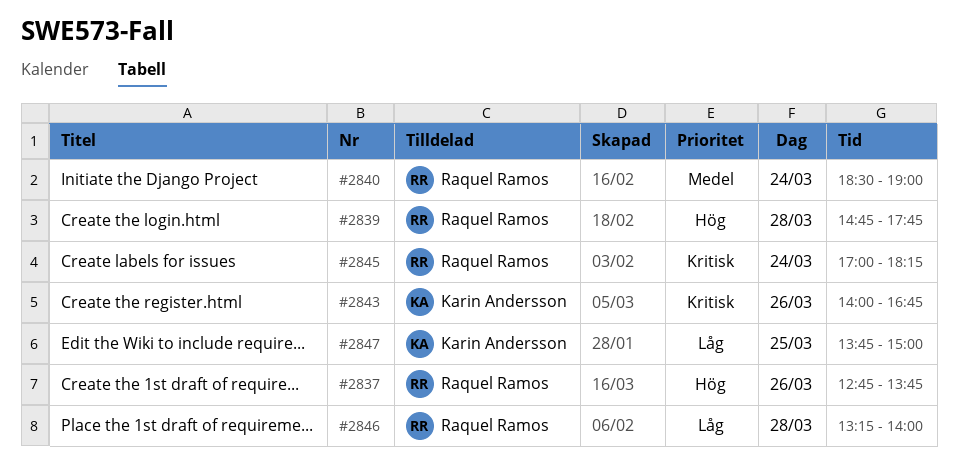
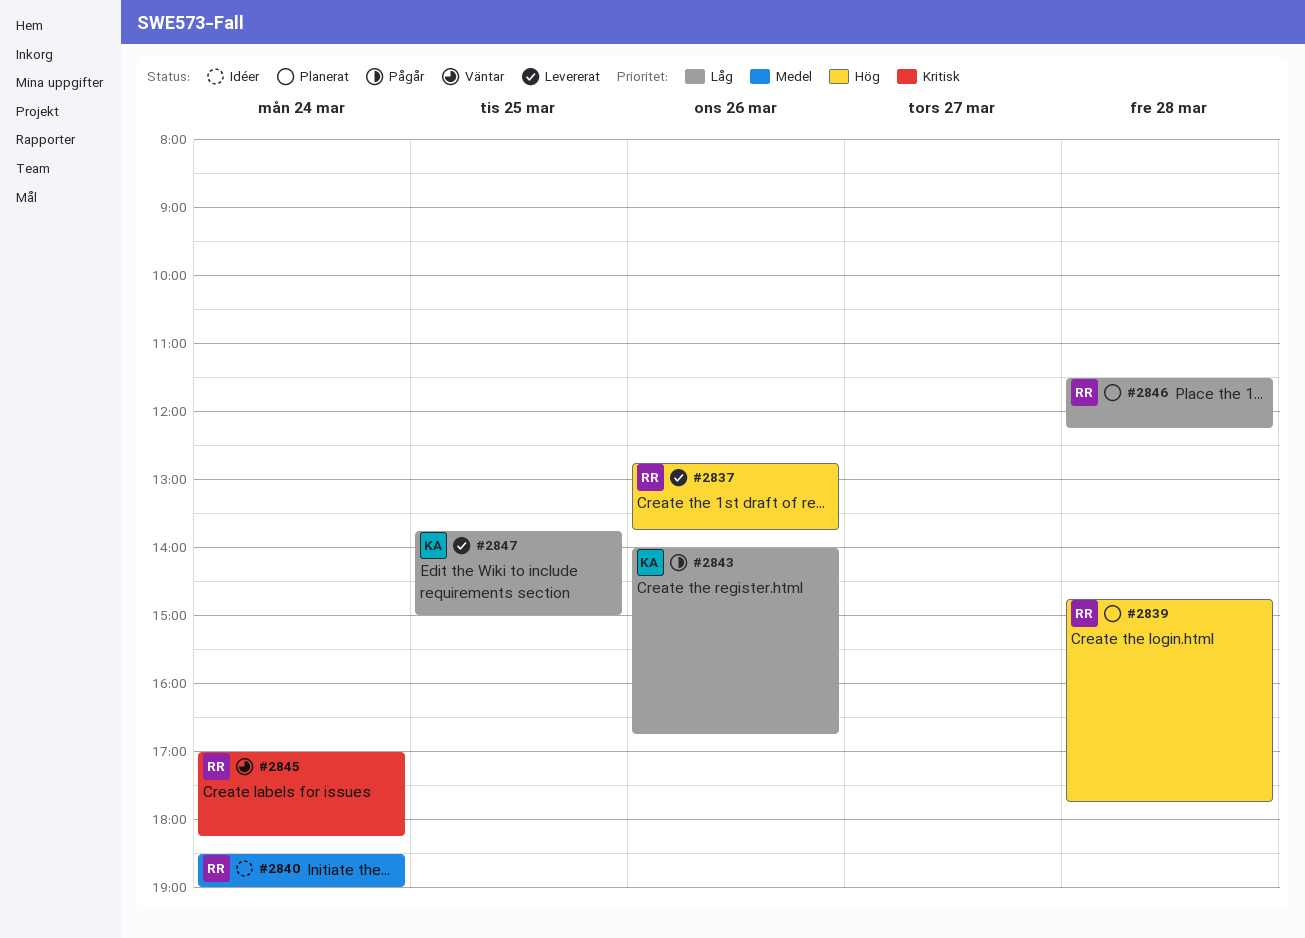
#2843, priority: Kritisk -> Låg
#2846, begins: 13:15 -> 11:30
#2846, ends: 14:00 -> 12:15

